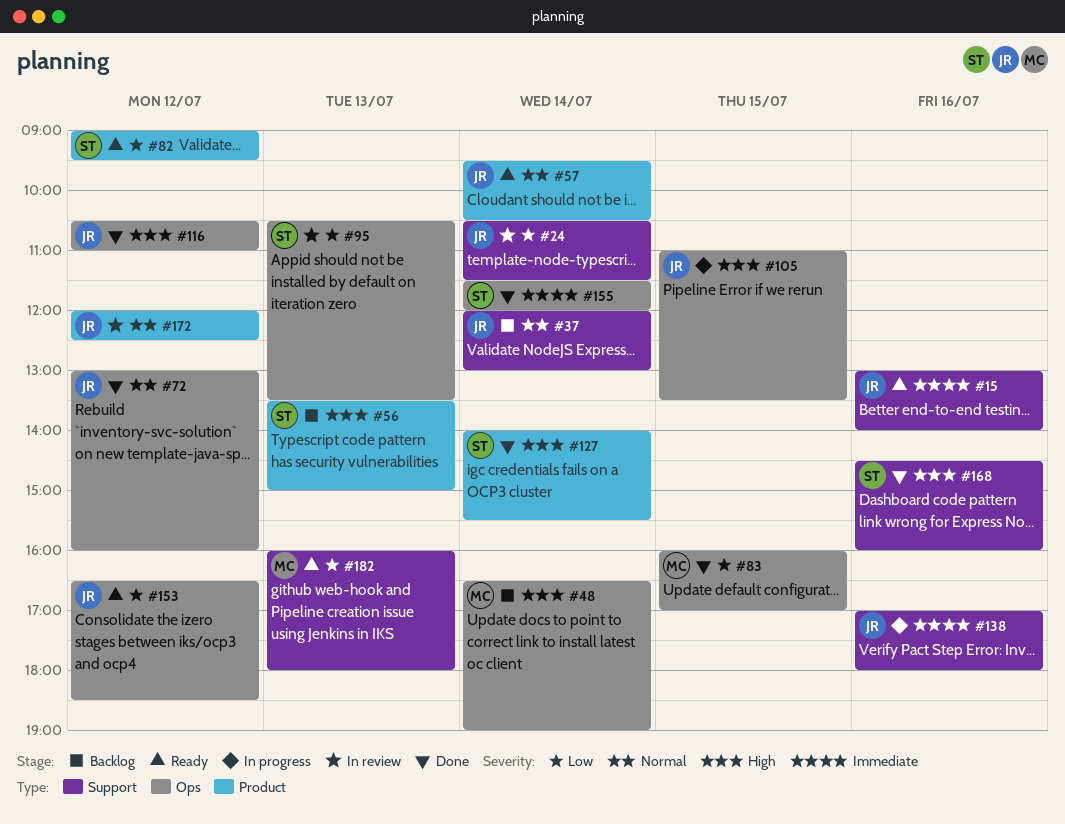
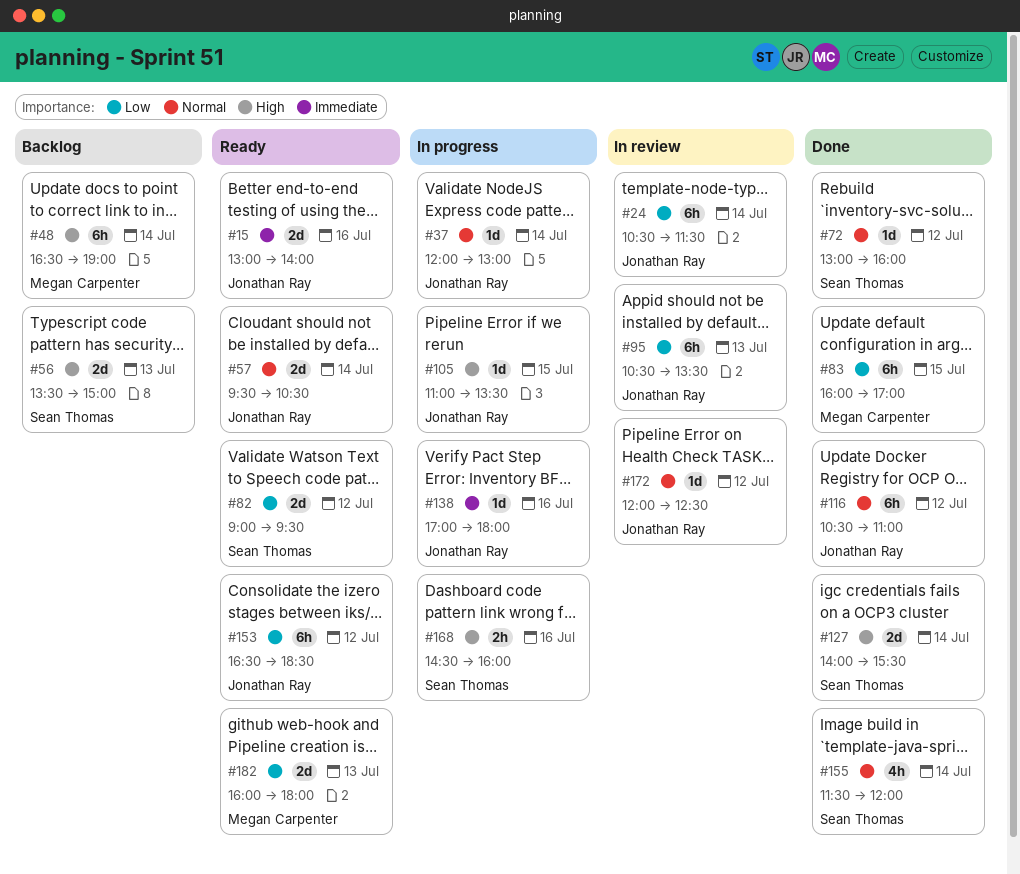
#37, status: Backlog -> In progress
#72, owner: Jonathan Ray -> Sean Thomas
#95, owner: Sean Thomas -> Jonathan Ray
#116, priority: High -> Normal
#155, priority: Immediate -> Normal
#168, status: Done -> In progress

